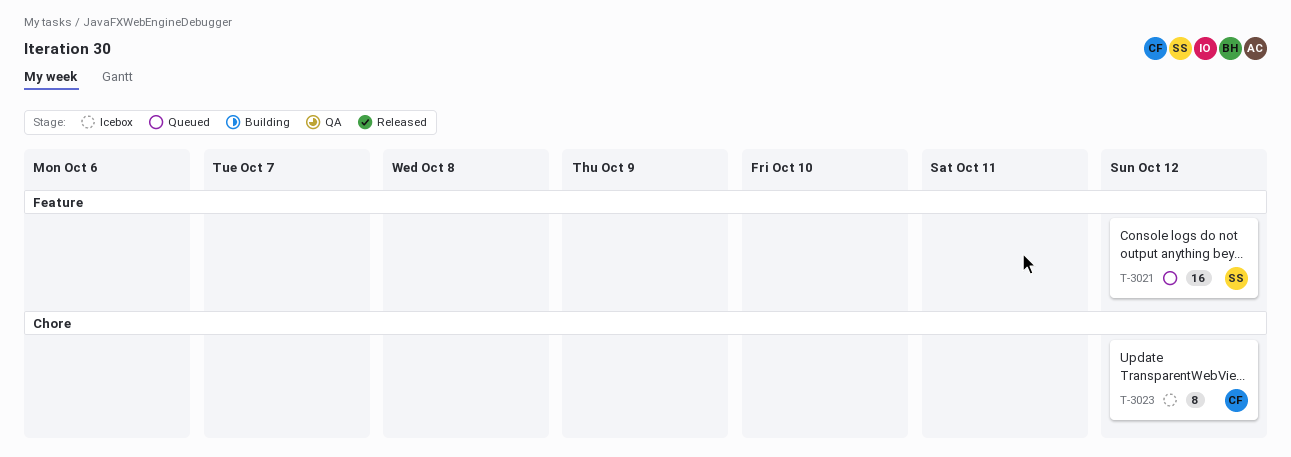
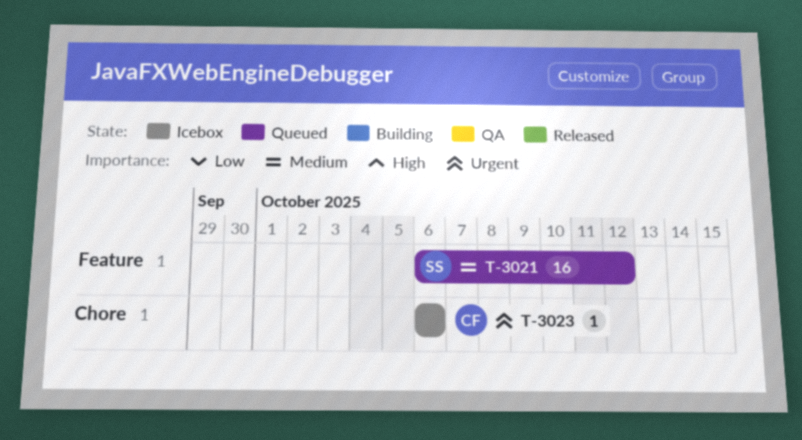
T-3023, estimate: 8 -> 1
T-3023, due: Oct 12 -> Oct 6

